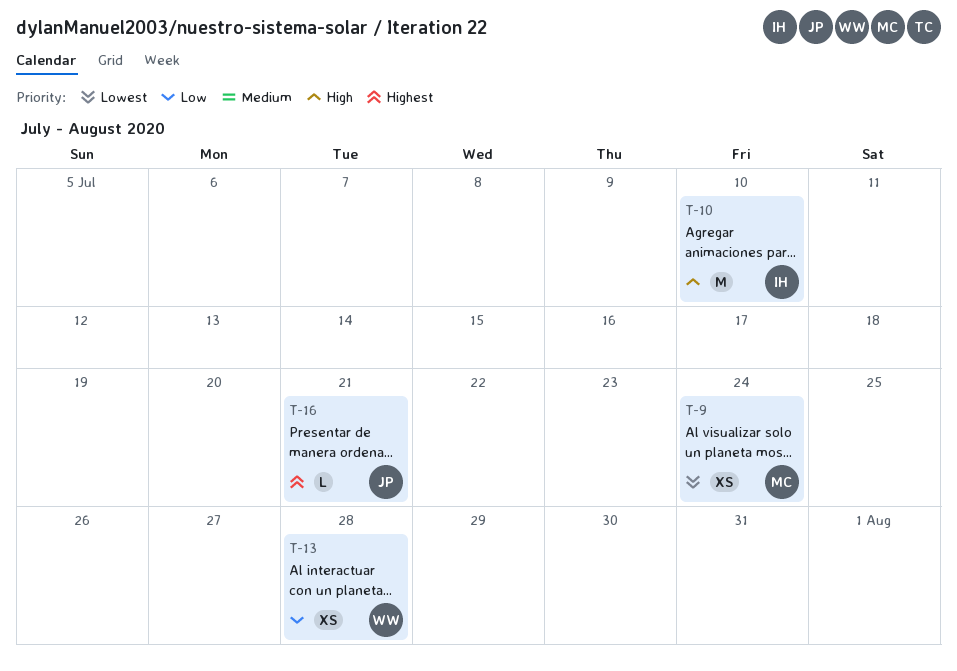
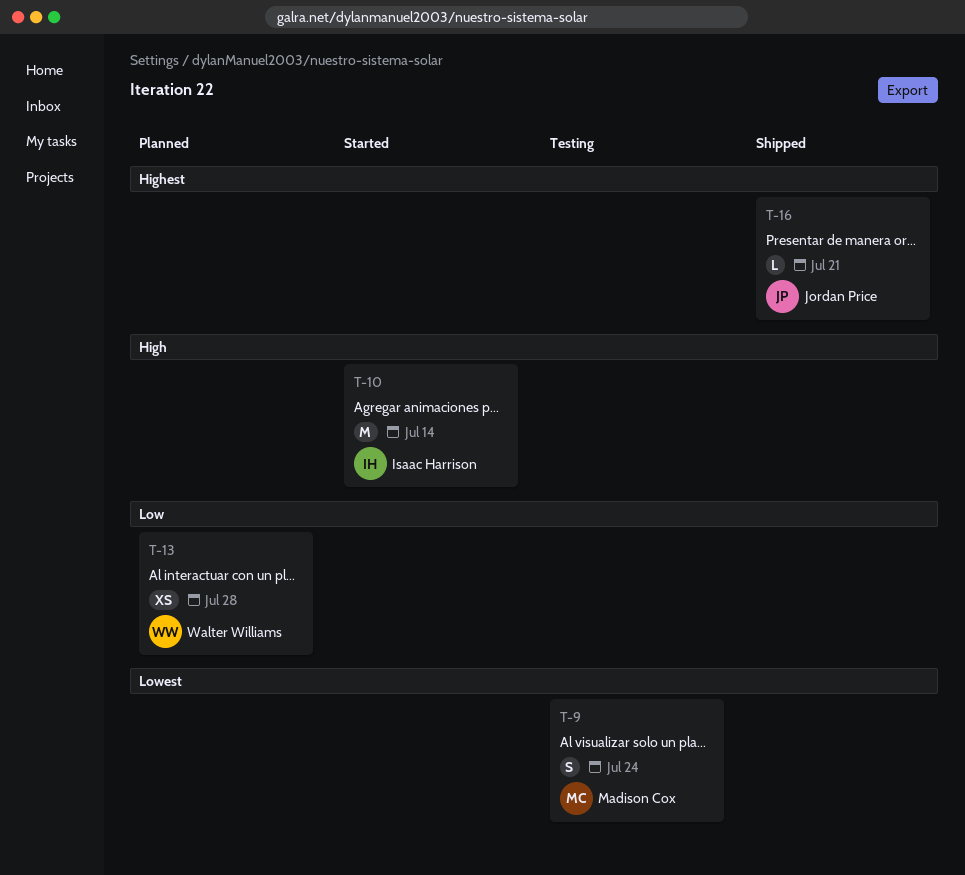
T-9, estimate: XS -> S
T-10, due: Jul 10 -> Jul 14

